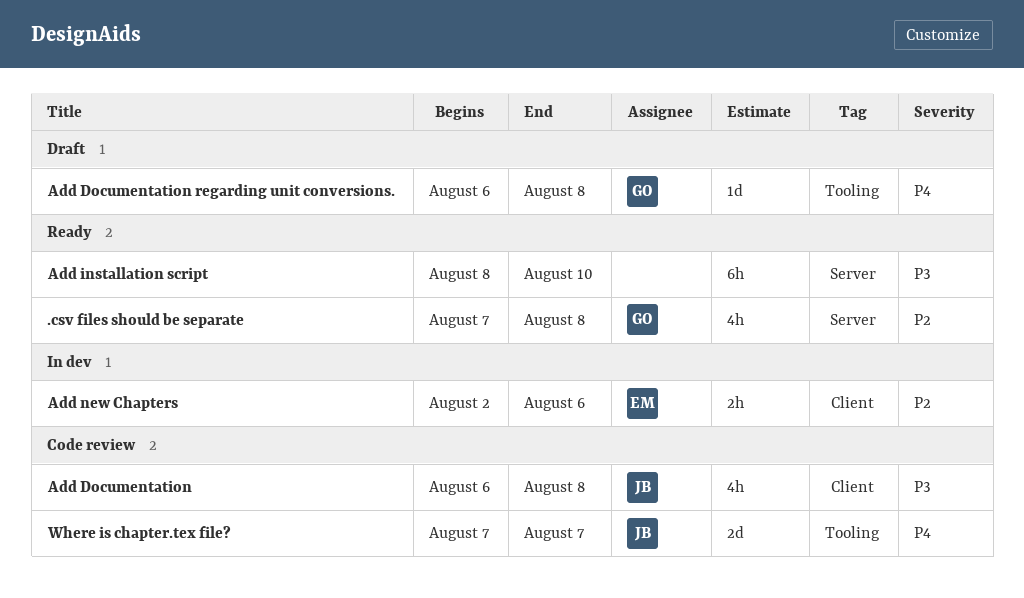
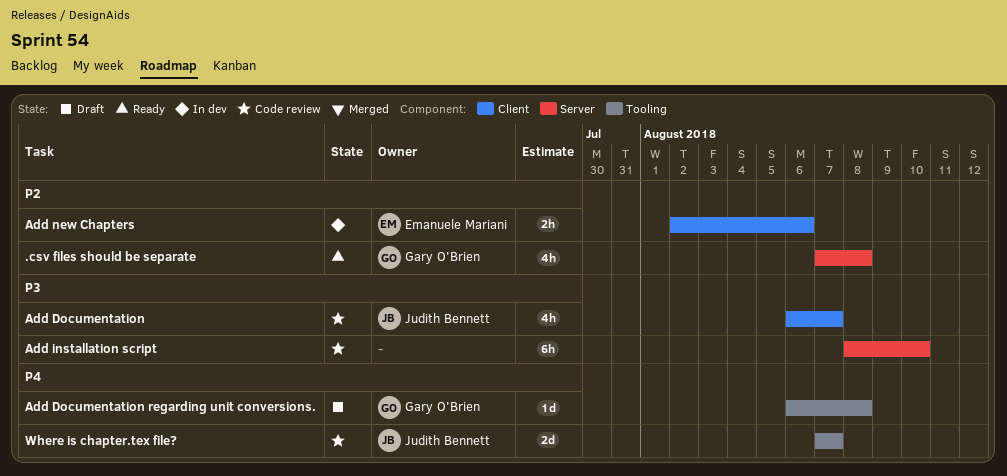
Add Documentation, due: Aug 8 -> Aug 7
Add installation script, status: Ready -> Code review

